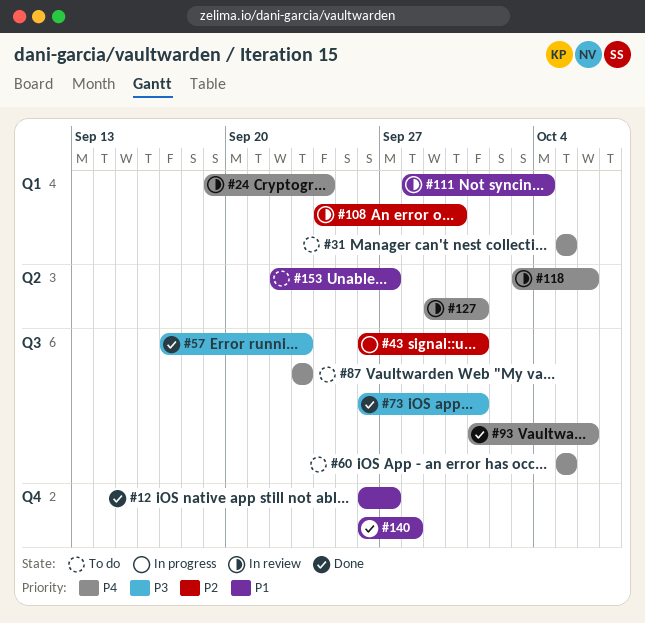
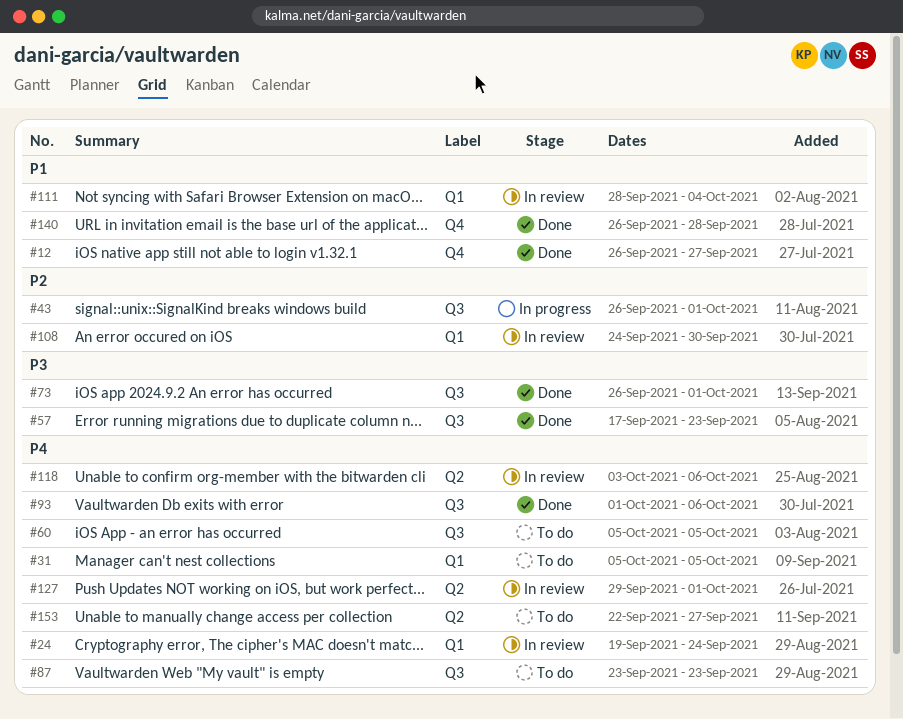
#153, priority: P1 -> P4

